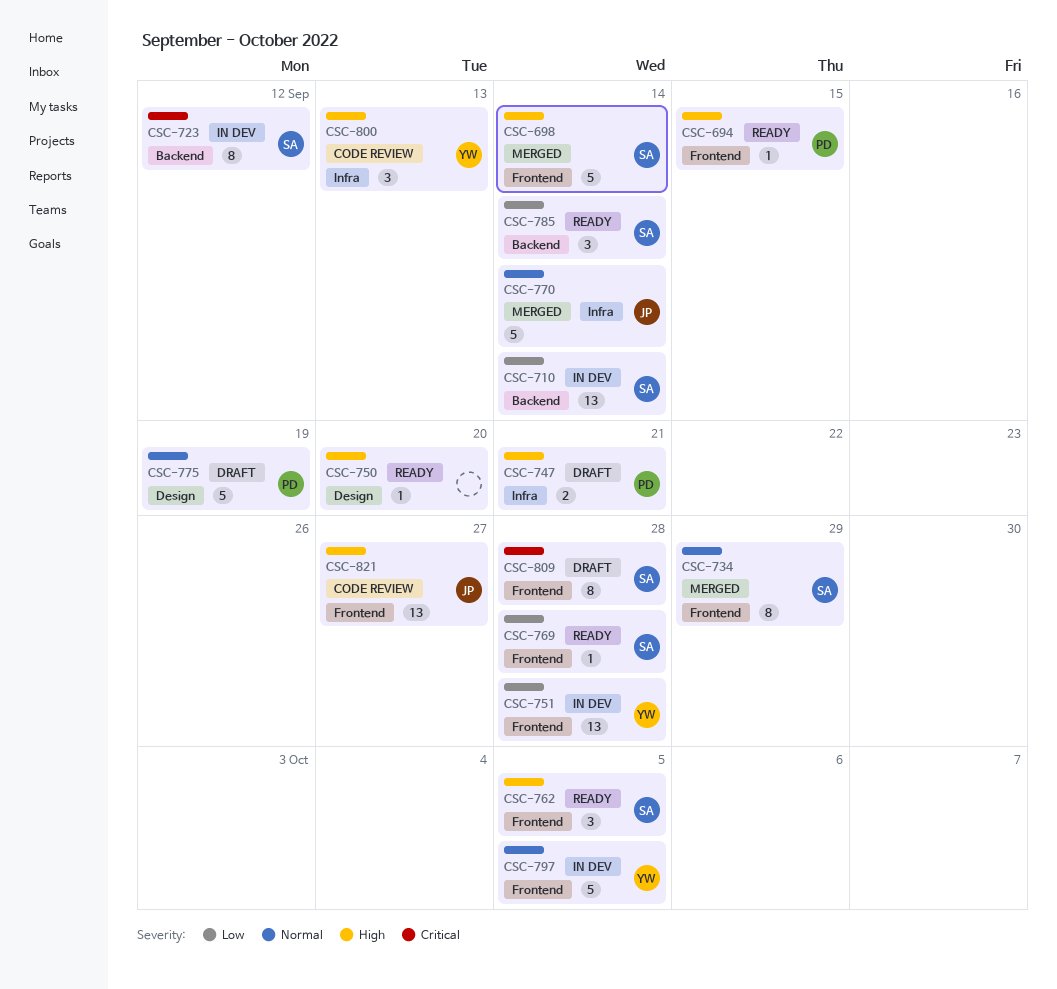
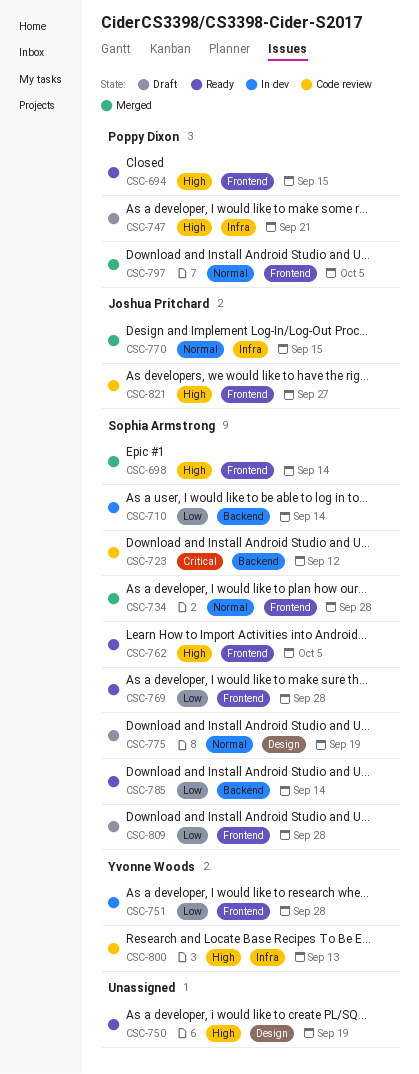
CSC-723, status: In dev -> Code review
CSC-734, due: Sep 29 -> Sep 28
CSC-750, due: Sep 20 -> Sep 19
CSC-770, due: Sep 14 -> Sep 15
CSC-775, owner: Poppy Dixon -> Sophia Armstrong
CSC-797, status: In dev -> Merged
CSC-797, owner: Yvonne Woods -> Poppy Dixon
CSC-809, priority: Critical -> Low

